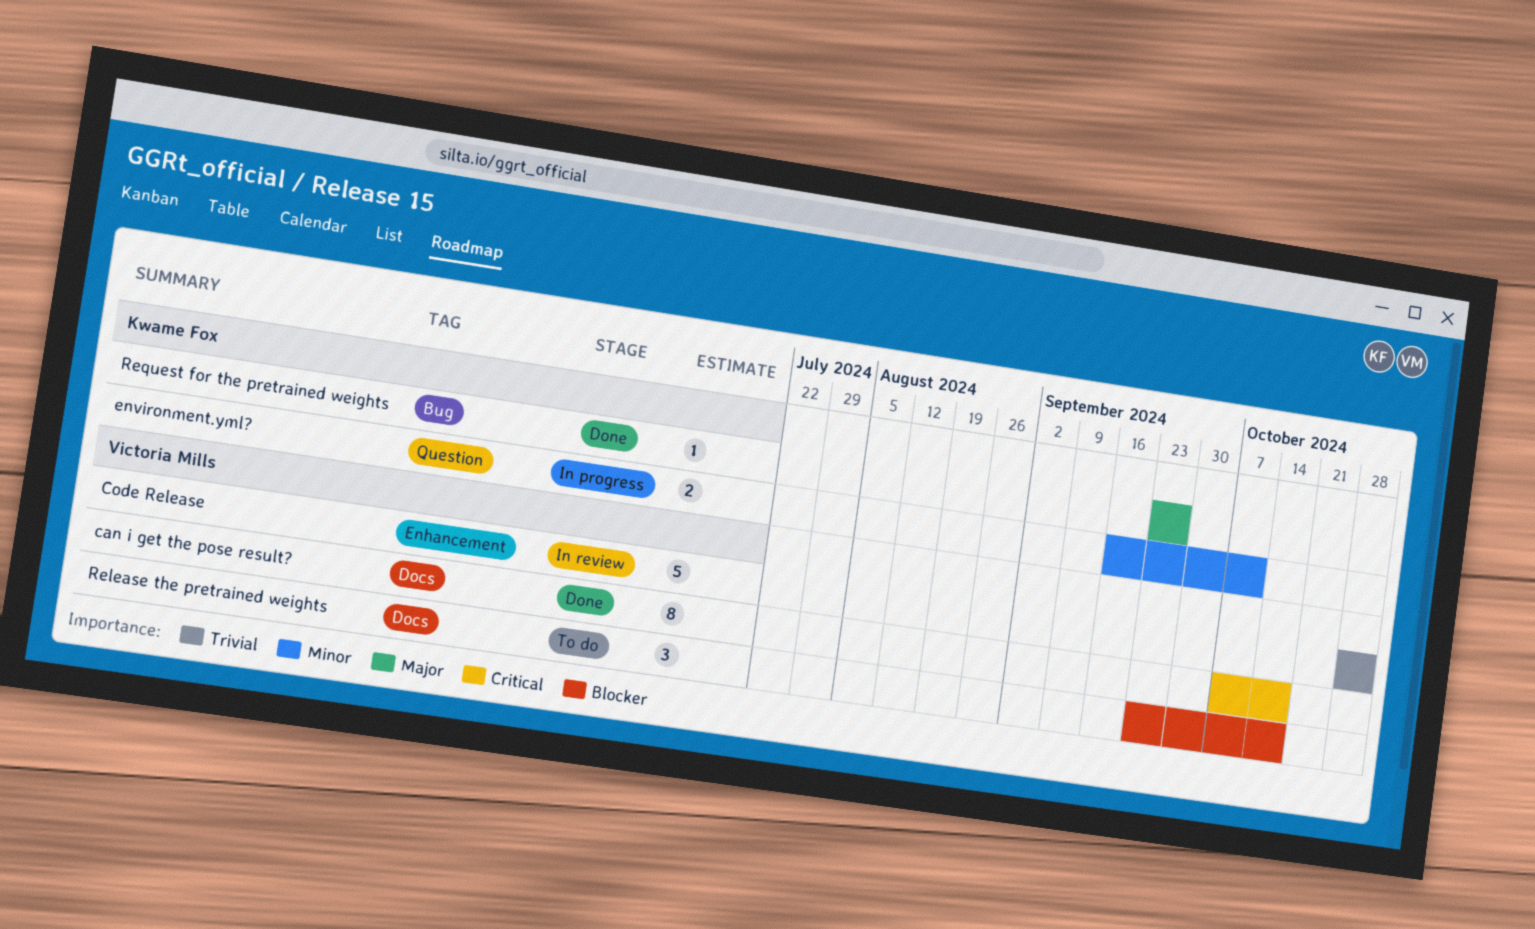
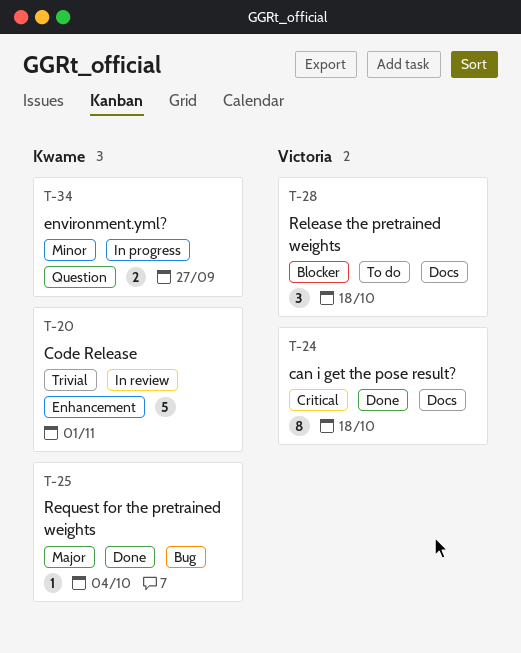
Code Release, owner: Victoria Mills -> Kwame Fox
environment.yml?, due: Oct 11 -> Sep 27
Request for the pretrained weights, due: Sep 27 -> Oct 4

